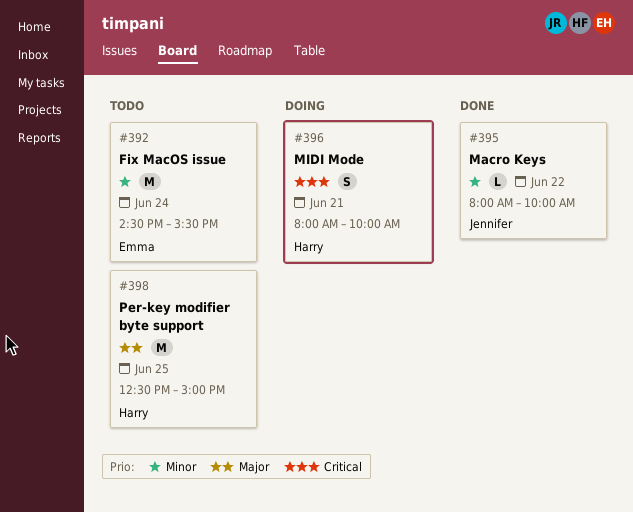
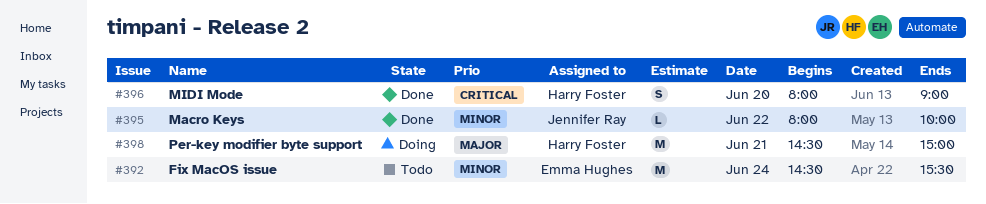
#396, status: Doing -> Done
#396, day: Jun 21 -> Jun 20
#396, ends: 10:00 -> 09:00
#398, status: Todo -> Doing
#398, day: Jun 25 -> Jun 21
#398, begins: 12:30 -> 14:30

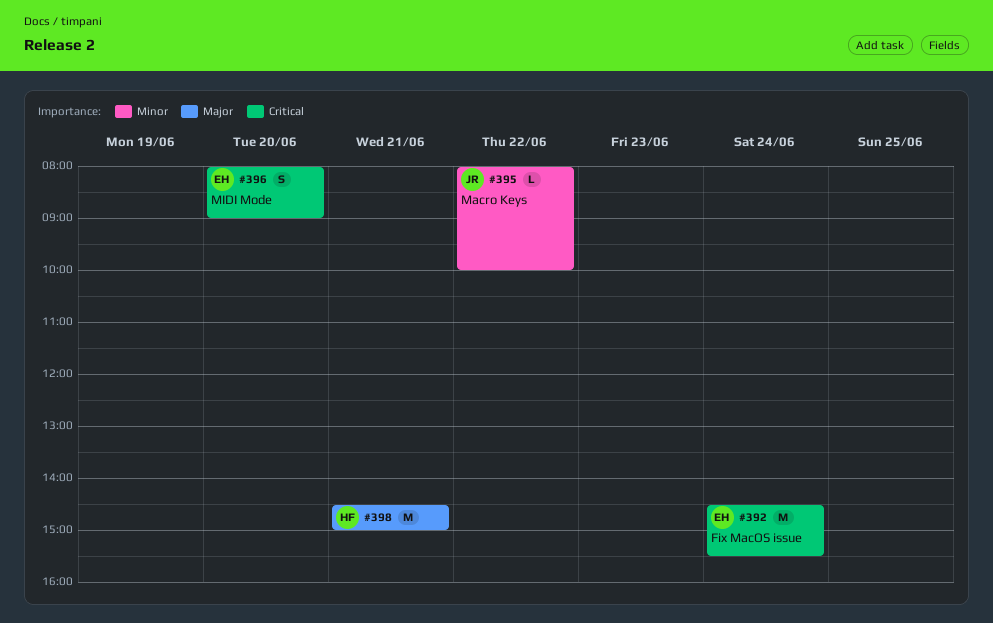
#392, priority: Minor -> Critical
#396, owner: Harry Foster -> Emma Hughes

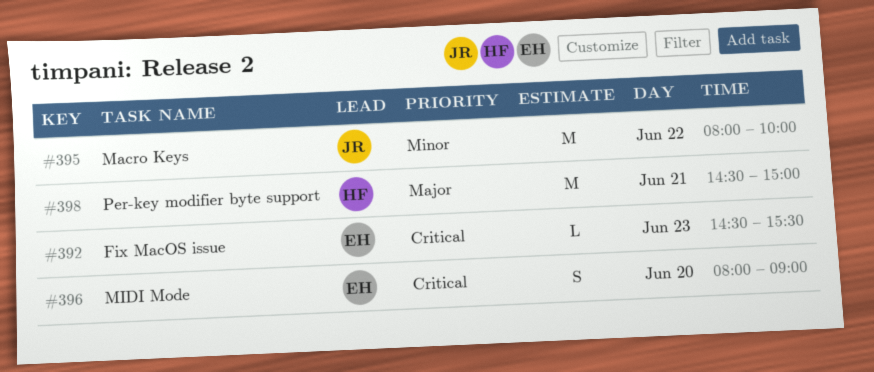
#392, estimate: M -> L
#392, day: Jun 24 -> Jun 23
#395, estimate: L -> M

